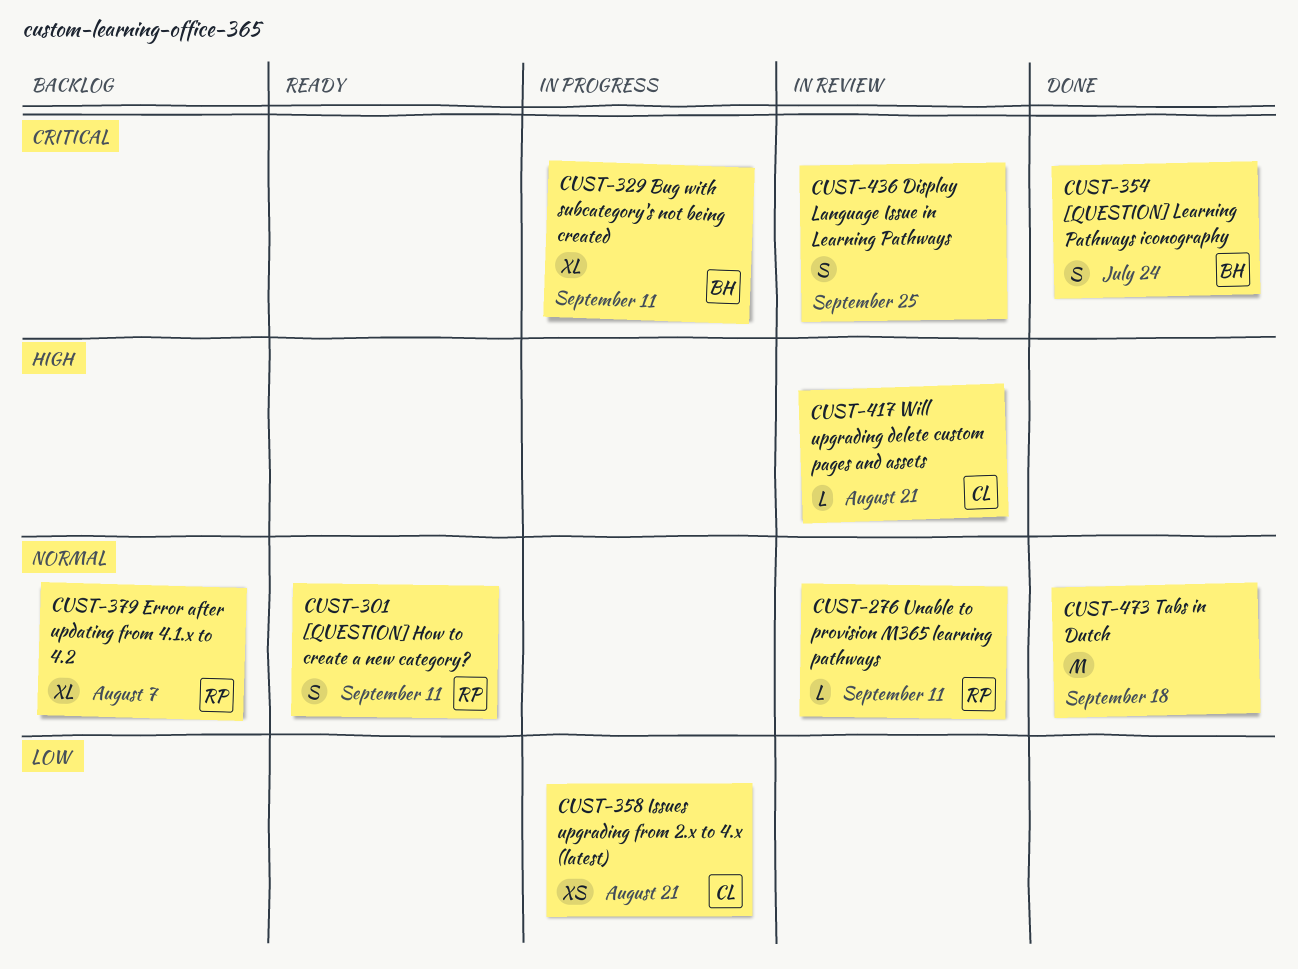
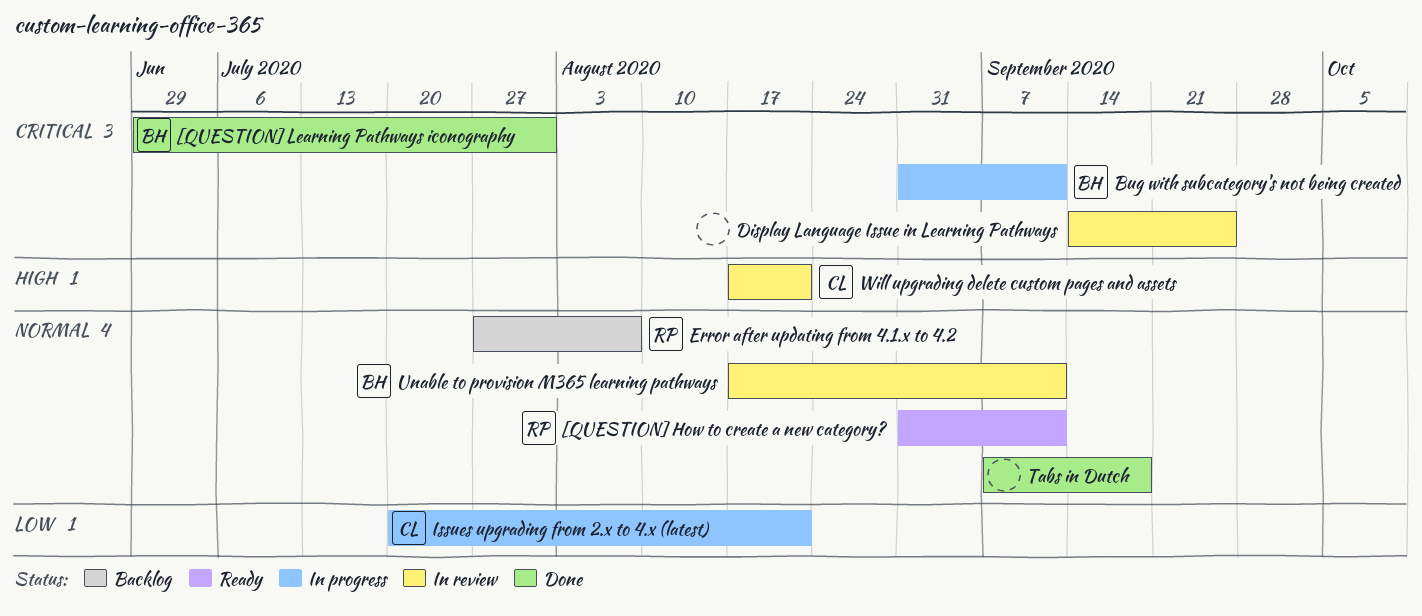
[QUESTION] Learning Pathways iconography, due: Jul 24 -> Jul 31
Unable to provision M365 learning pathways, owner: RP -> BH

